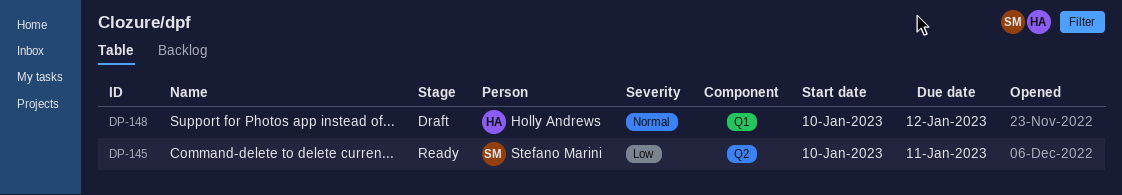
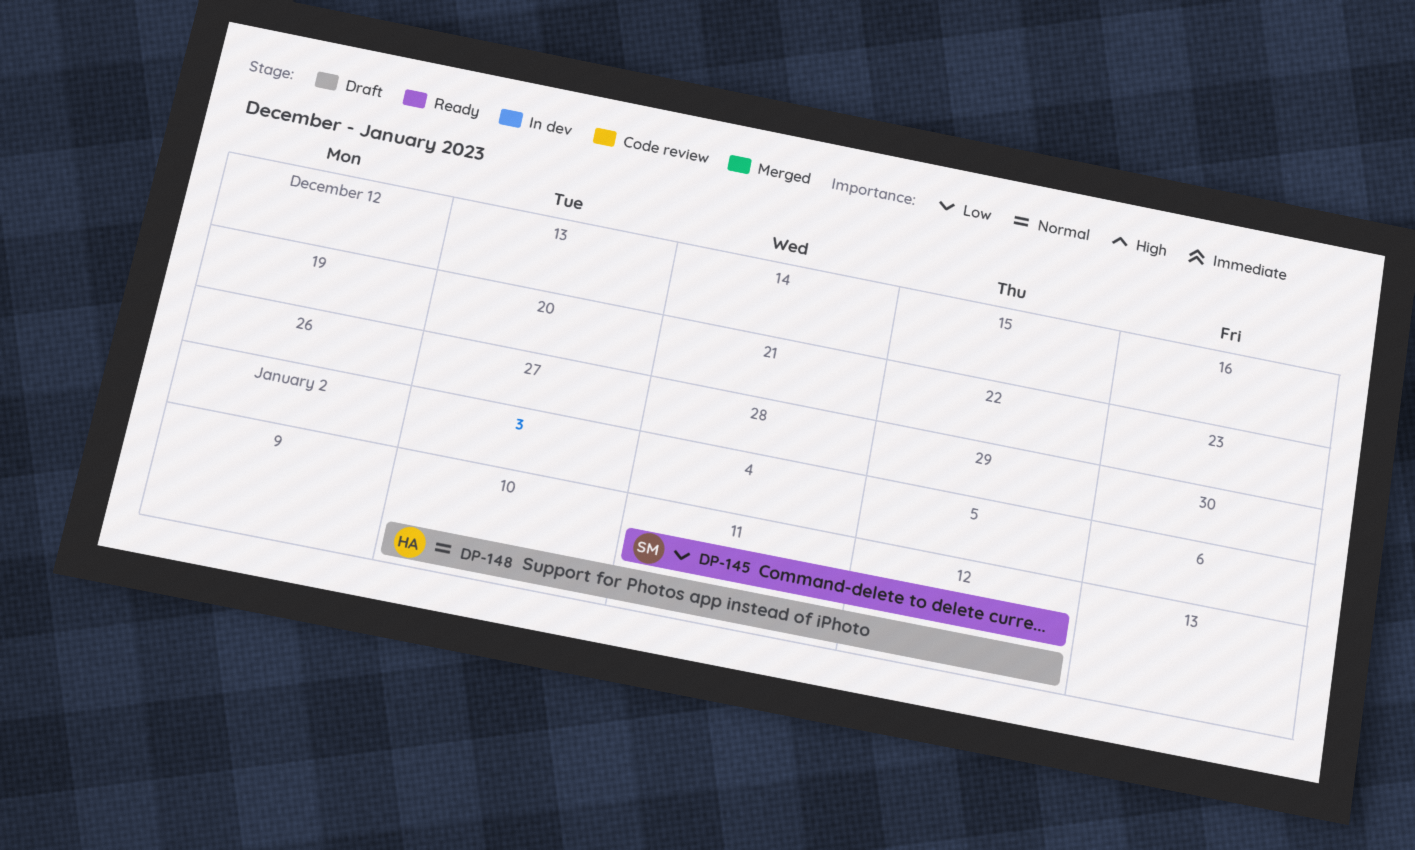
DP-145, start: Jan 10 -> Jan 11
DP-145, due: Jan 11 -> Jan 12

